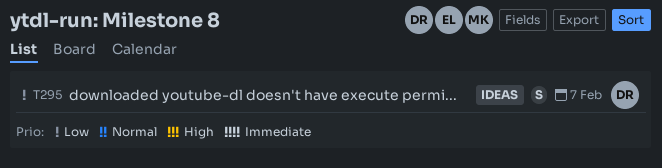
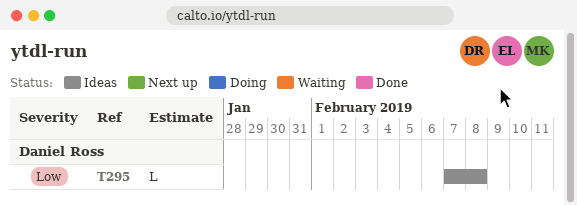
T295, estimate: S -> L
T295, due: Feb 7 -> Feb 8

